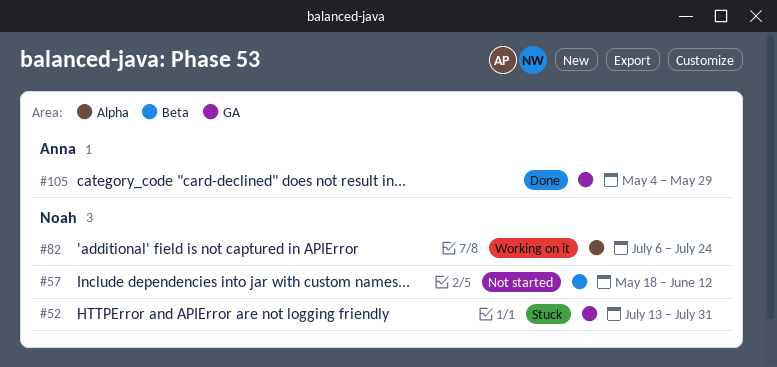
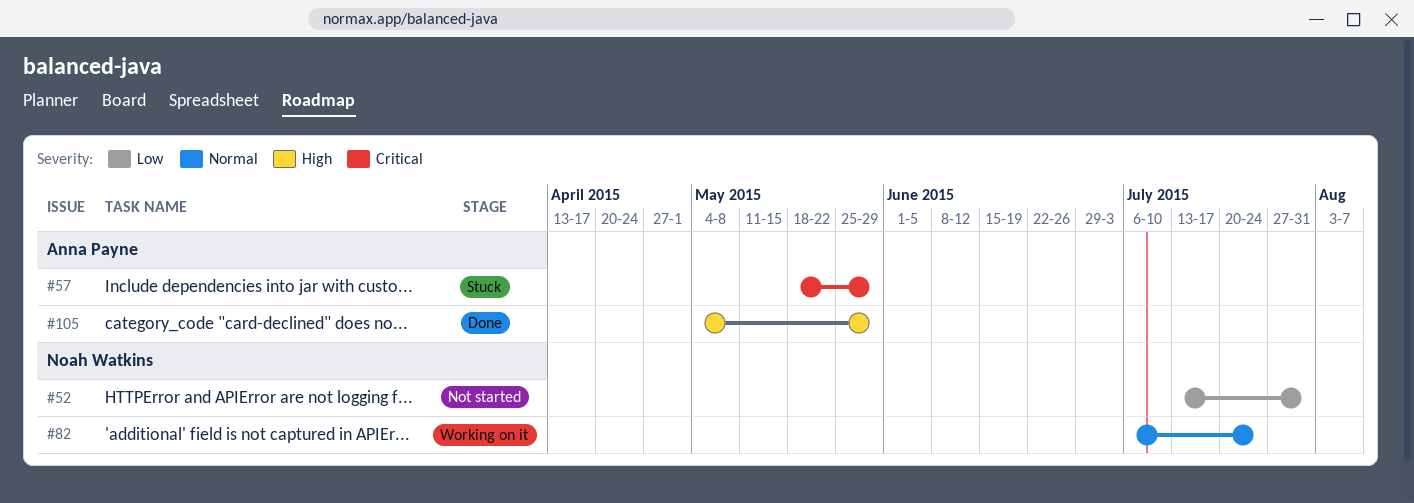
#52, status: Stuck -> Not started
#57, status: Not started -> Stuck
#57, owner: Noah Watkins -> Anna Payne
#57, due: Jun 12 -> May 29

